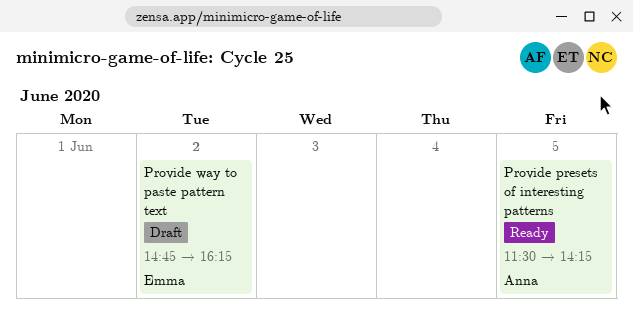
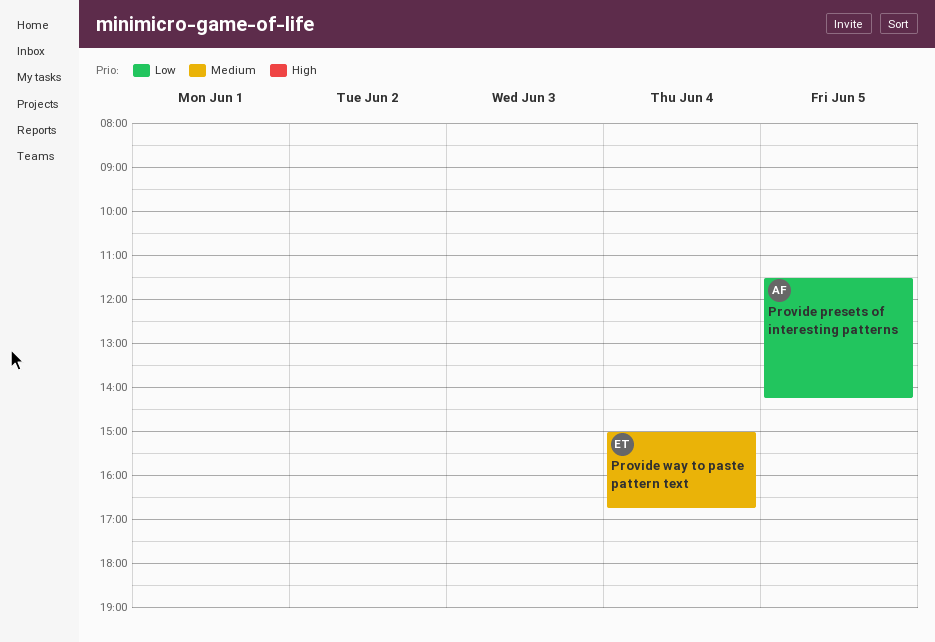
Provide way to paste pattern text, day: Jun 2 -> Jun 4
Provide way to paste pattern text, begins: 14:45 -> 15:00
Provide way to paste pattern text, ends: 16:15 -> 16:45

